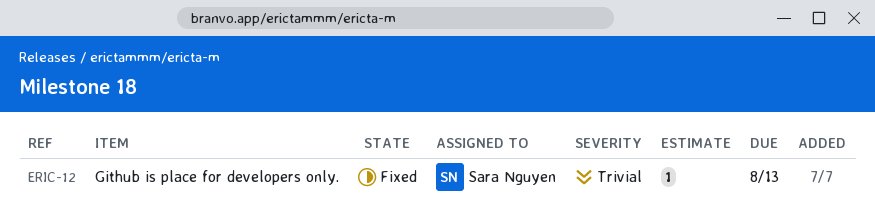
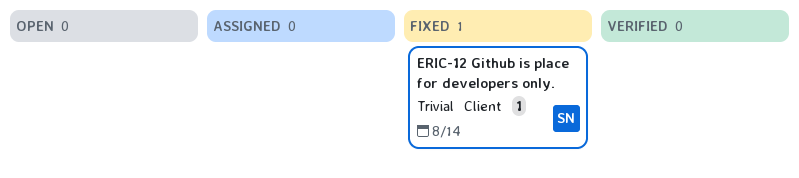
ERIC-12, due: Aug 13 -> Aug 14

